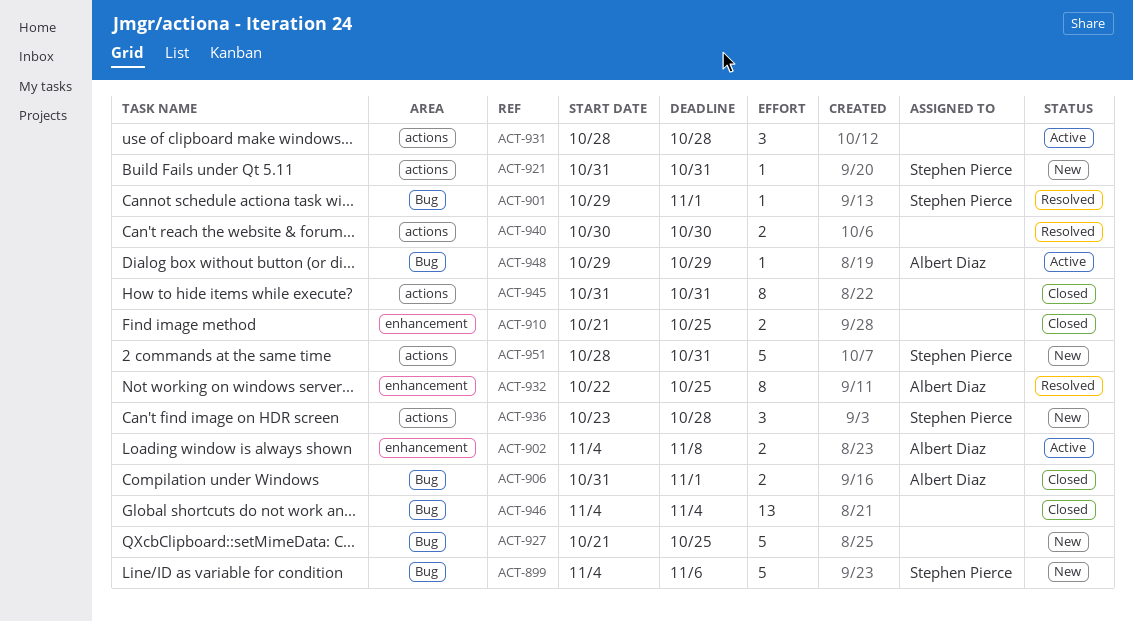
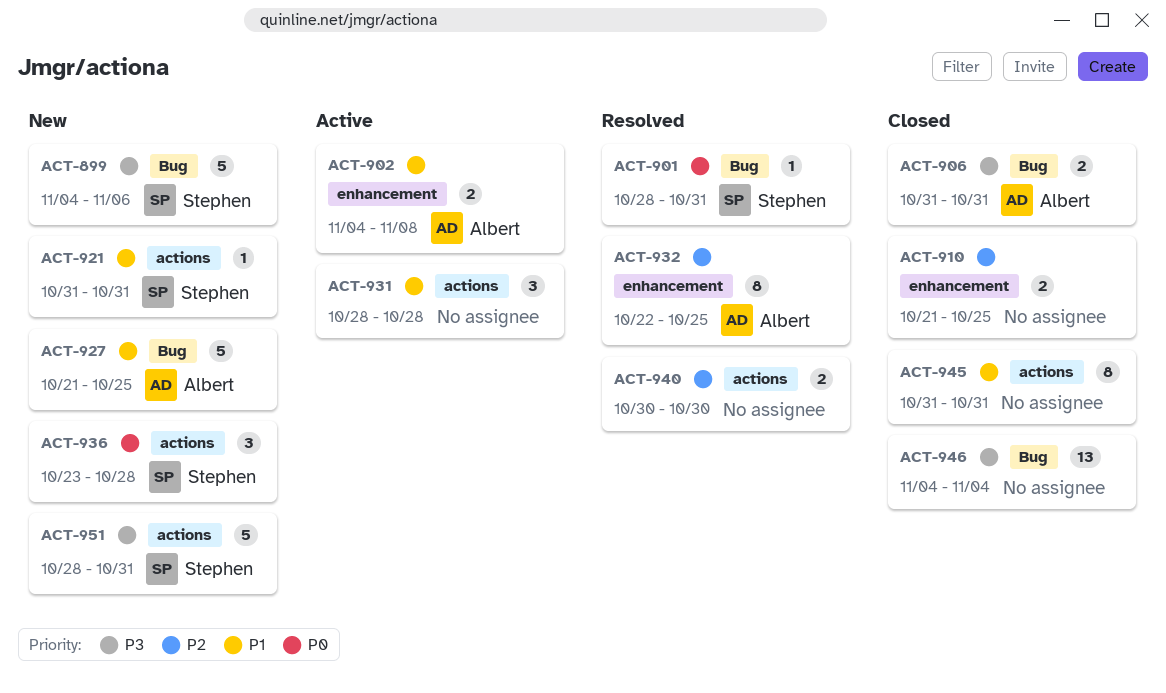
ACT-901, start: Oct 29 -> Oct 28
ACT-901, due: Nov 1 -> Oct 31
ACT-906, due: Nov 1 -> Oct 31
ACT-927, owner: none -> Albert Diaz
ACT-948: present -> none

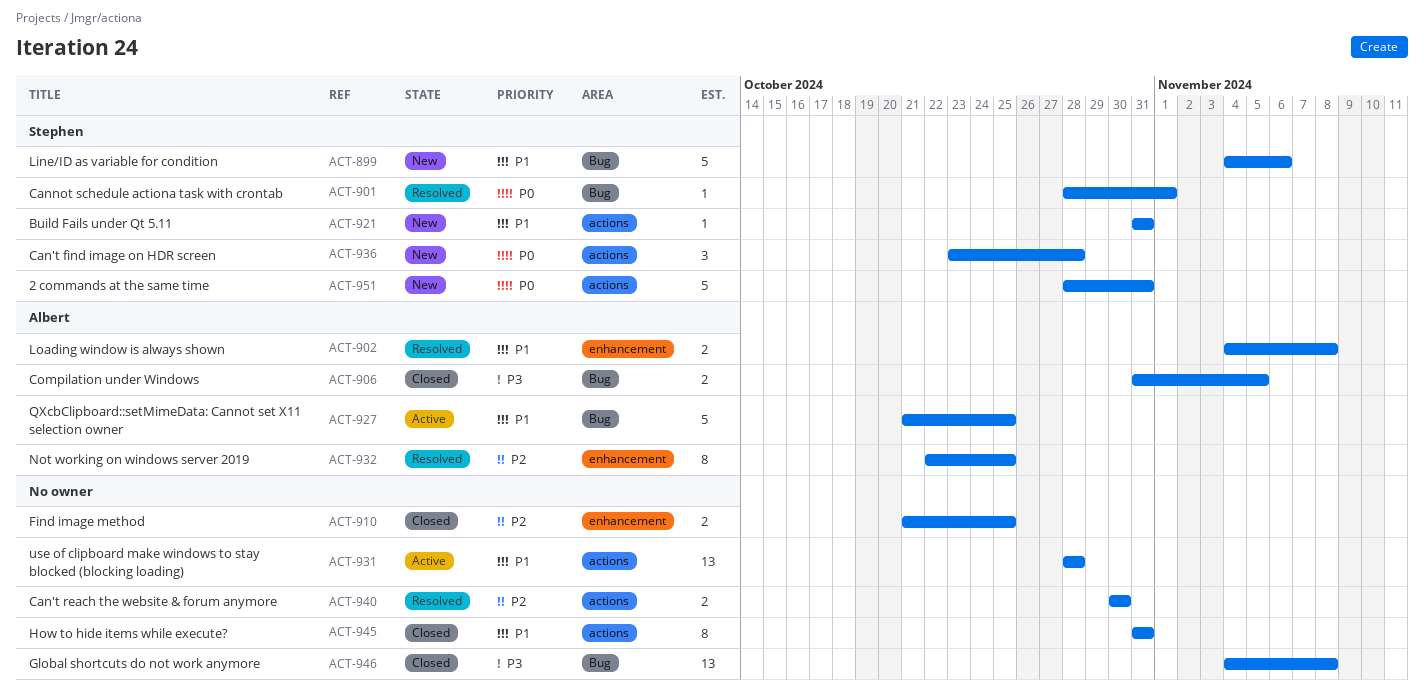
ACT-899, priority: P3 -> P1
ACT-901, due: Oct 31 -> Nov 1
ACT-902, status: Active -> Resolved
ACT-906, due: Oct 31 -> Nov 5
ACT-927, status: New -> Active
ACT-931, estimate: 3 -> 13
ACT-946, due: Nov 4 -> Nov 8
ACT-951, priority: P3 -> P0

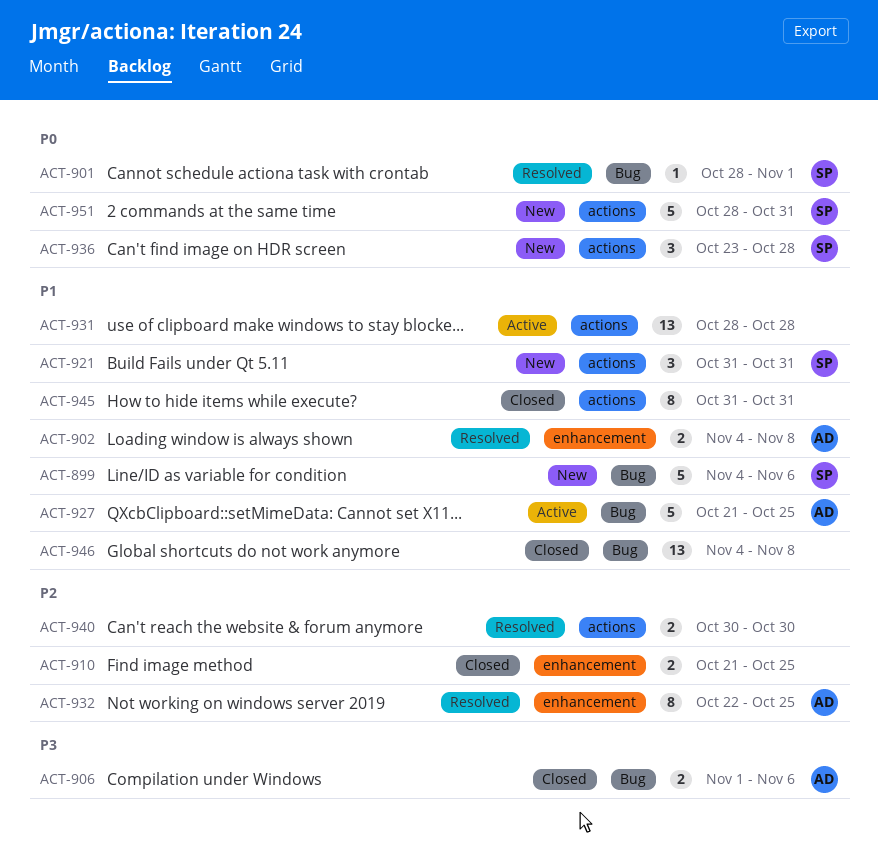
ACT-906, start: Oct 31 -> Nov 1
ACT-906, due: Nov 5 -> Nov 6
ACT-921, estimate: 1 -> 3
ACT-946, priority: P3 -> P1

